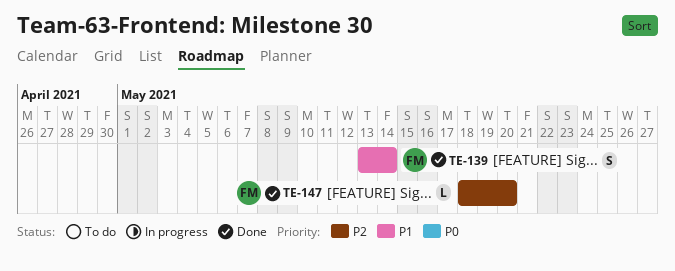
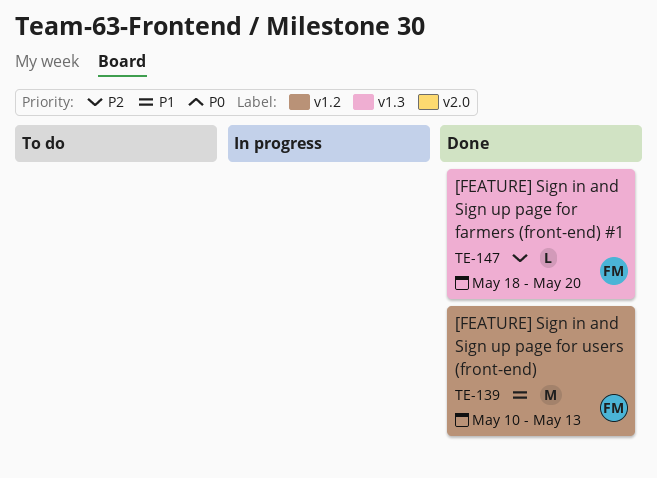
TE-139, estimate: S -> M
TE-139, start: May 13 -> May 10
TE-139, due: May 14 -> May 13

